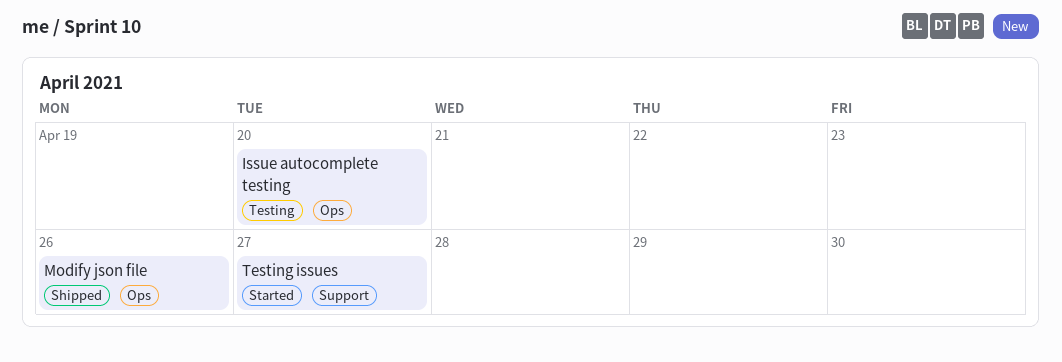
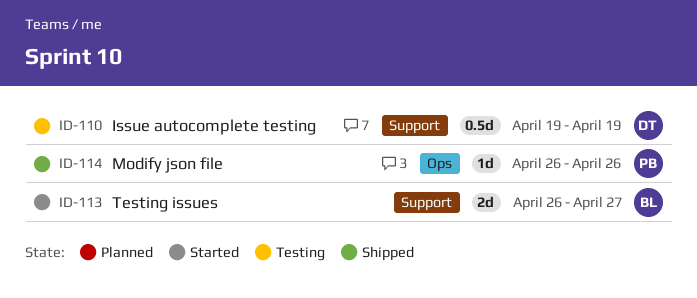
Issue autocomplete testing, label: Ops -> Support
Issue autocomplete testing, due: Apr 20 -> Apr 19

